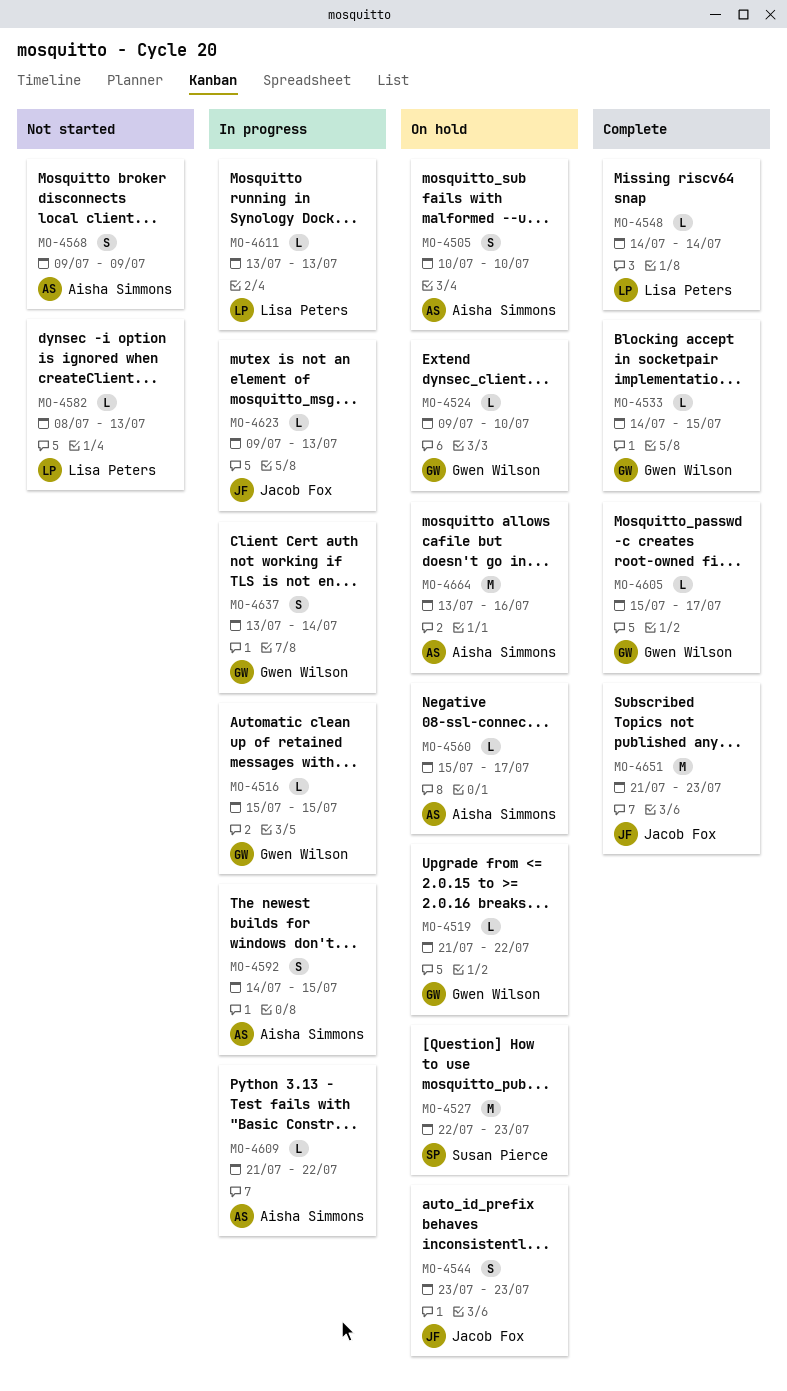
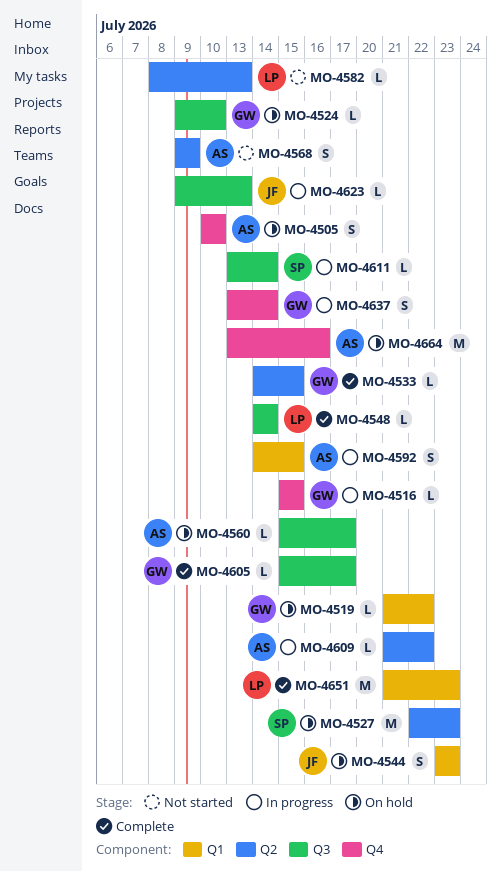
MO-4611, owner: Lisa Peters -> Susan Pierce
MO-4611, due: Jul 13 -> Jul 14
MO-4651, owner: Jacob Fox -> Lisa Peters

